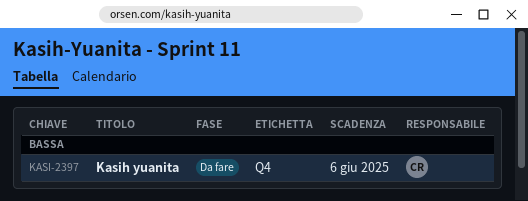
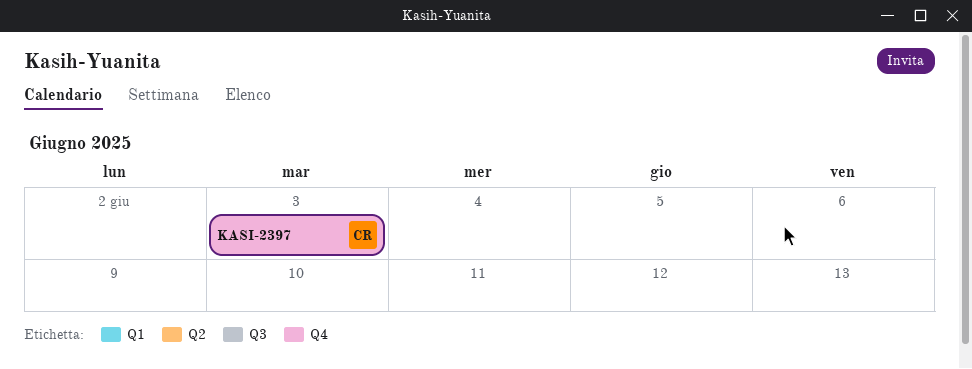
KASI-2397, due: Jun 6 -> Jun 3

